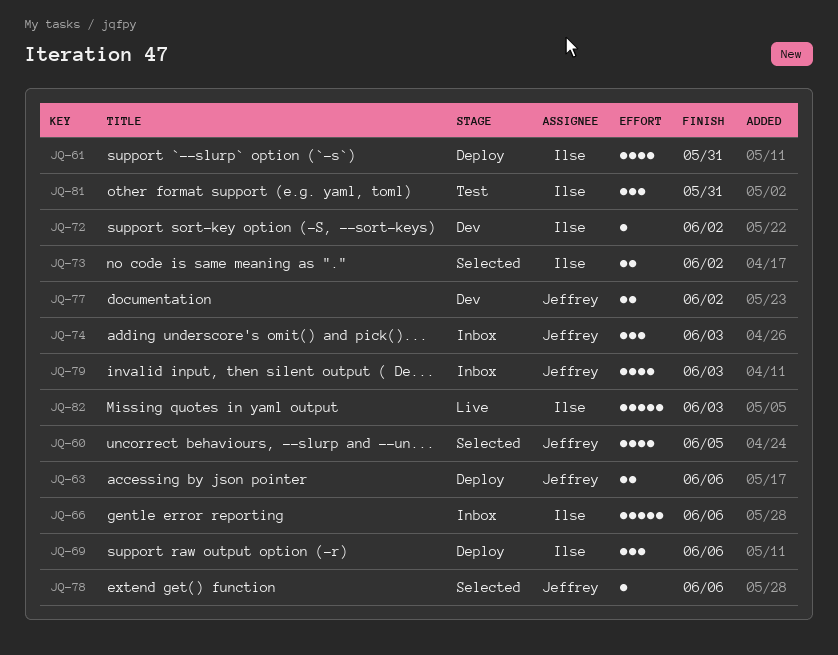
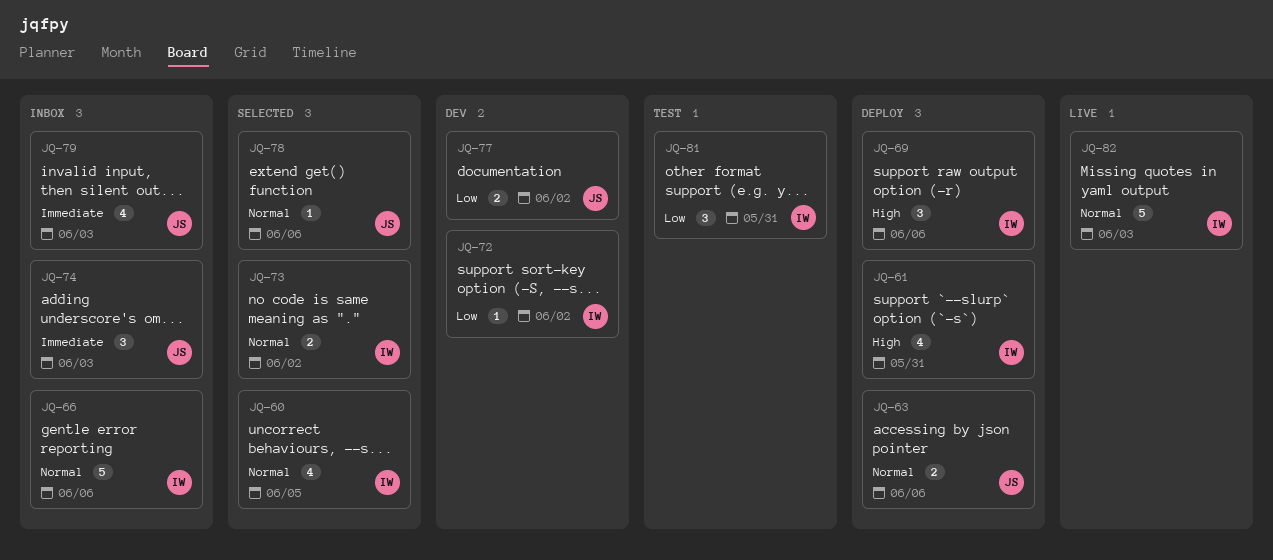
JQ-60, owner: Jeffrey -> Ilse

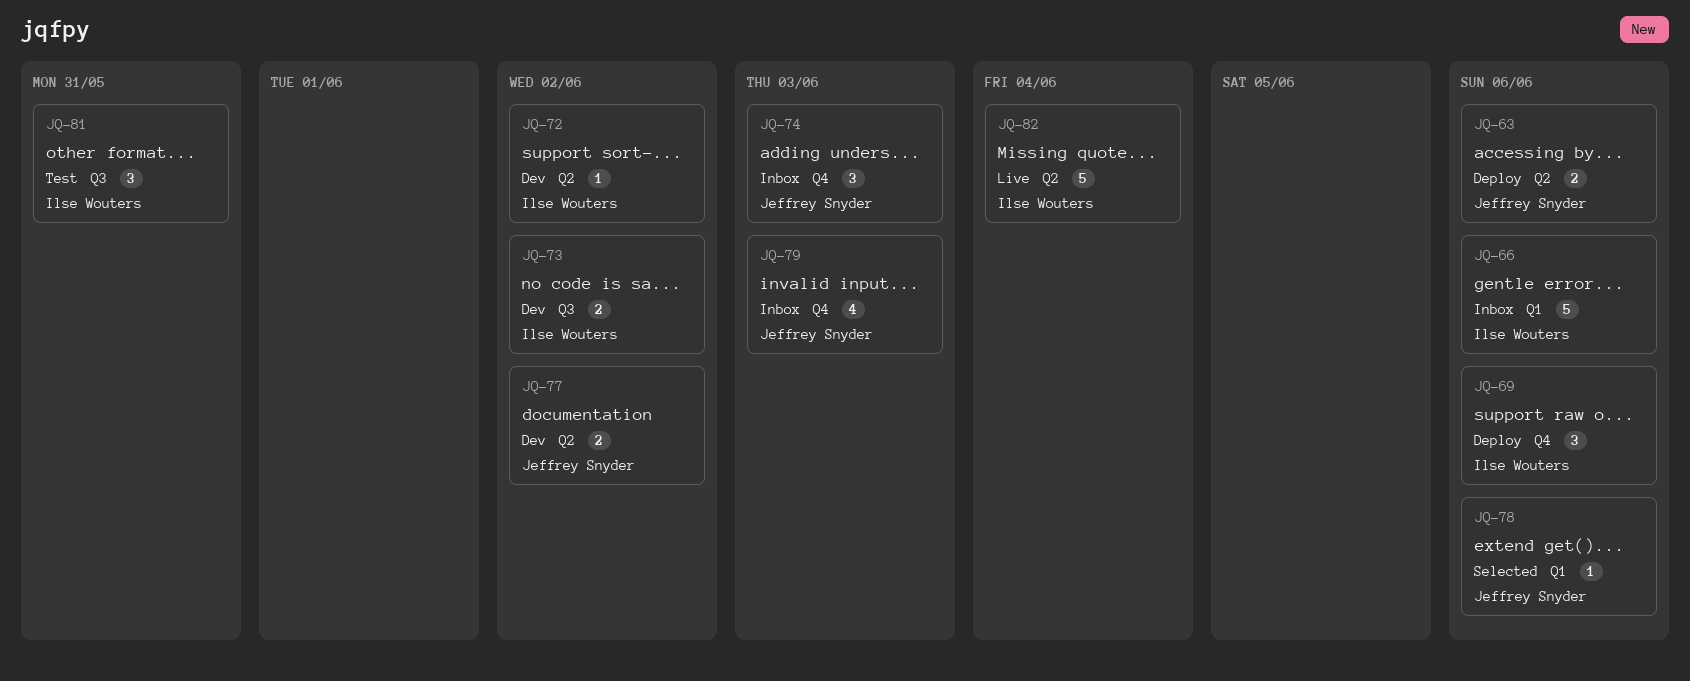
JQ-60: present -> none
JQ-61: present -> none
JQ-73, status: Selected -> Dev
JQ-82, due: Jun 3 -> Jun 4

